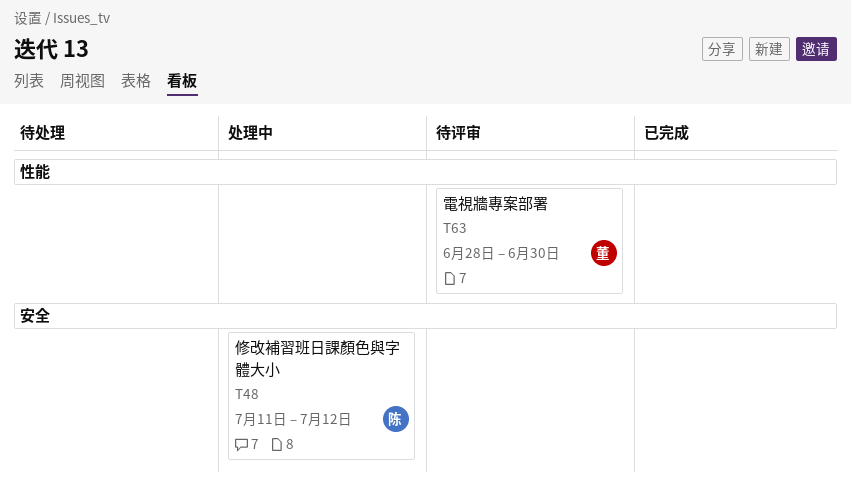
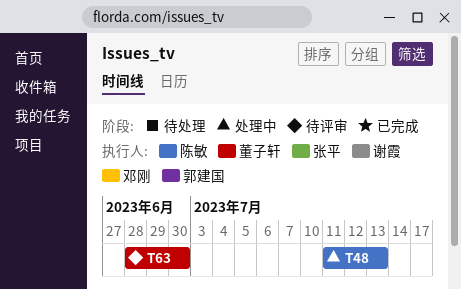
T48, due: Jul 12 -> Jul 13

